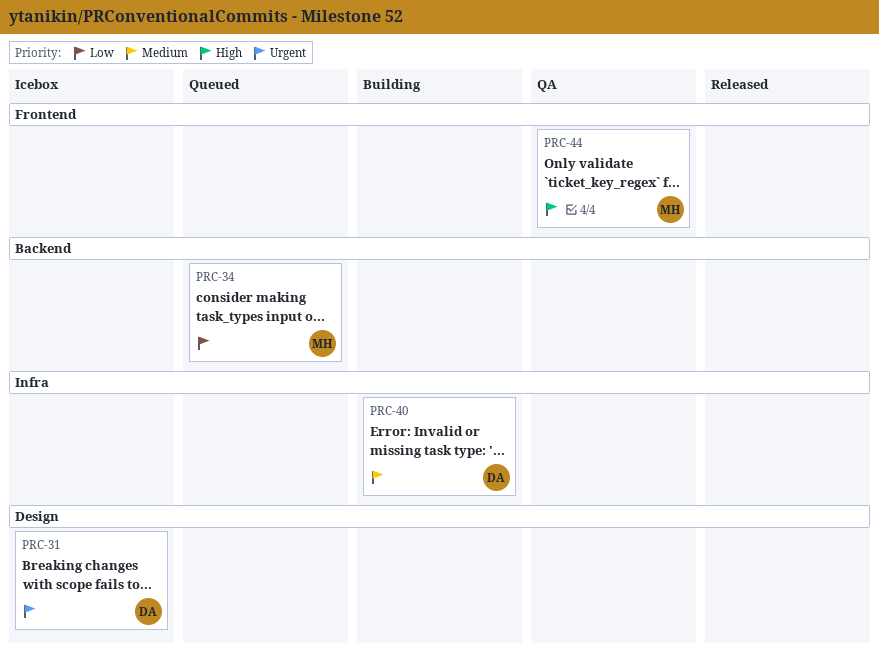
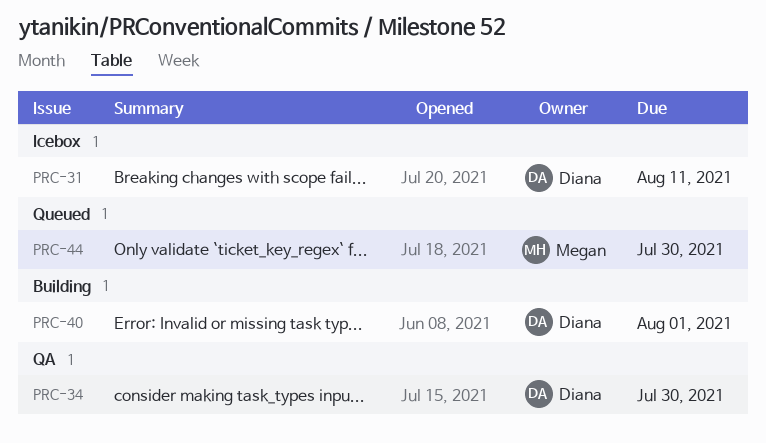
PRC-34, status: Queued -> QA
PRC-34, owner: Megan -> Diana
PRC-44, status: QA -> Queued

